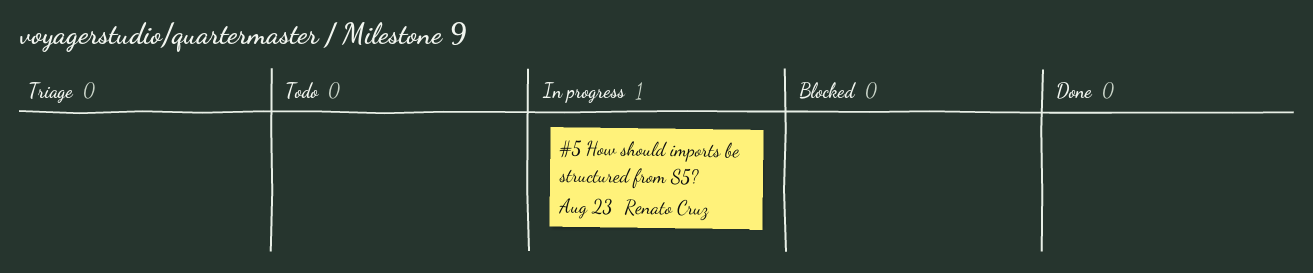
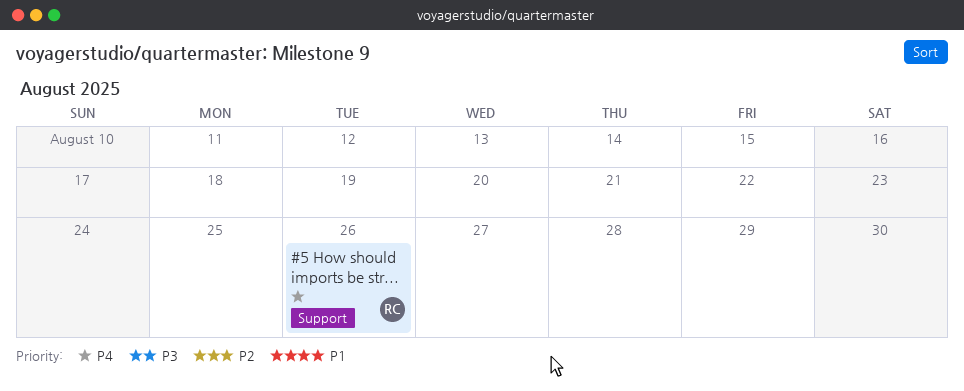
#5, due: Aug 23 -> Aug 26

